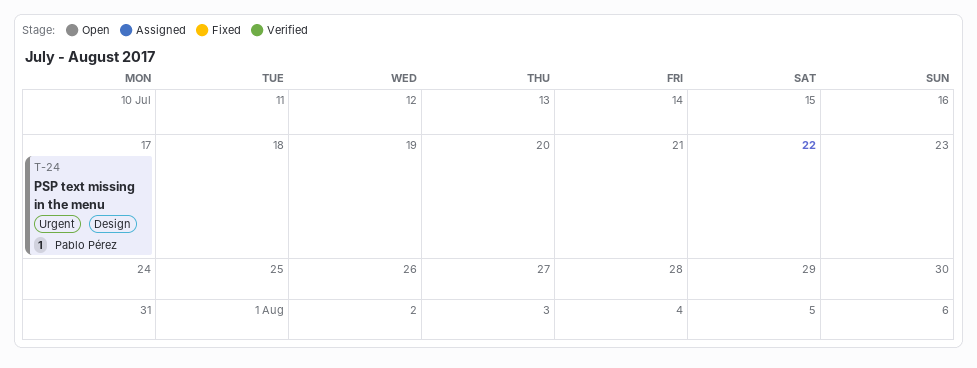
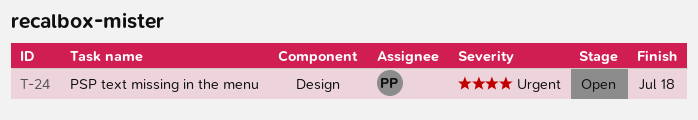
T-24, due: Jul 17 -> Jul 18

